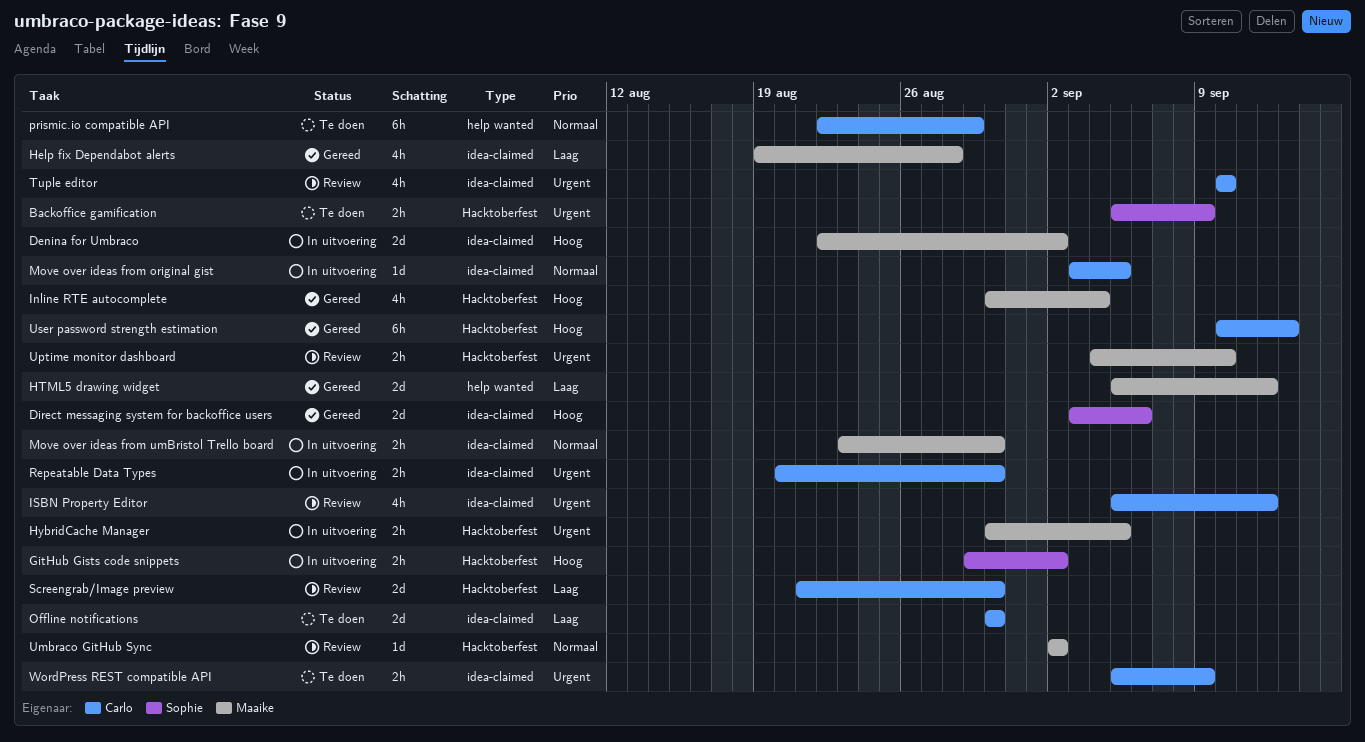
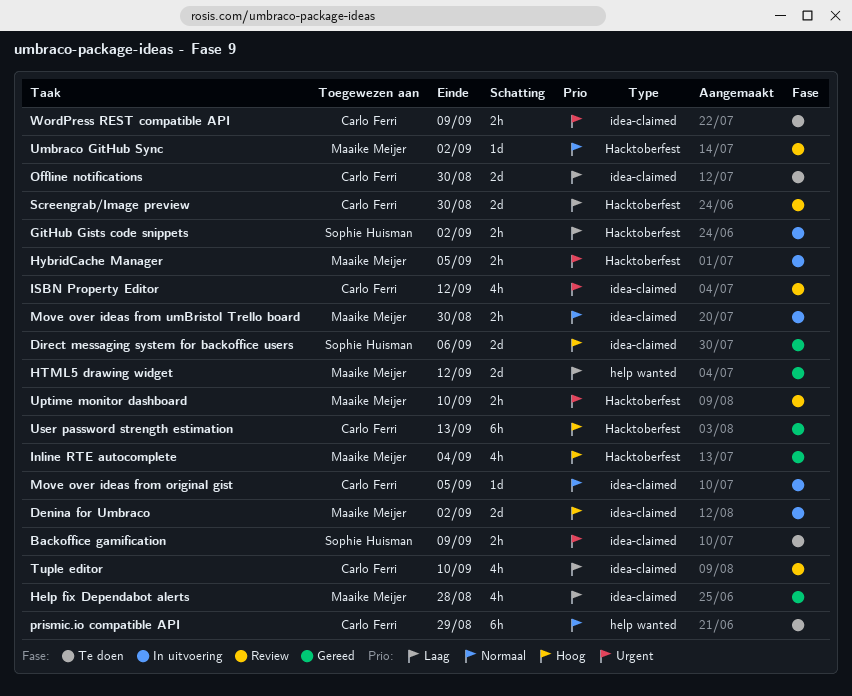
Backoffice gamification, label: Hacktoberfest -> idea-claimed
GitHub Gists code snippets, priority: Hoog -> Laag
Repeatable Data Types: present -> none
Tuple editor, priority: Urgent -> Laag

